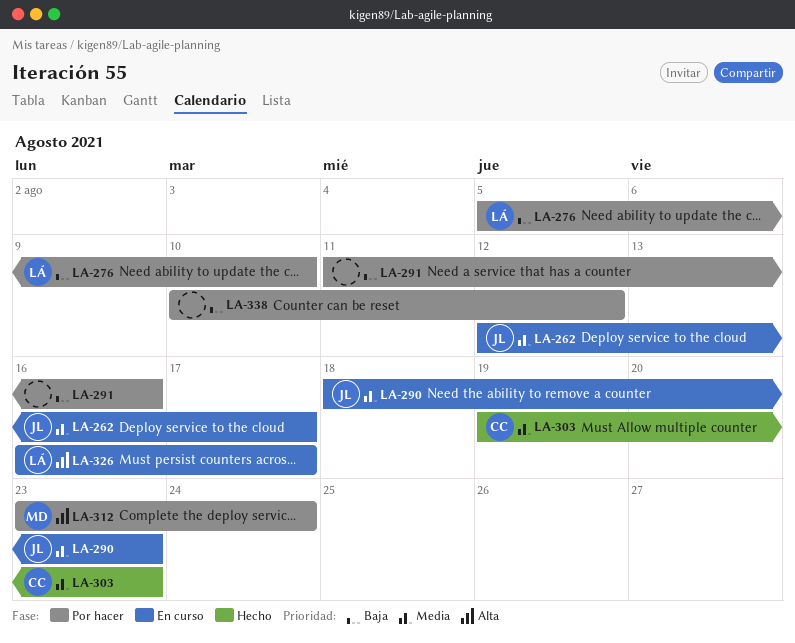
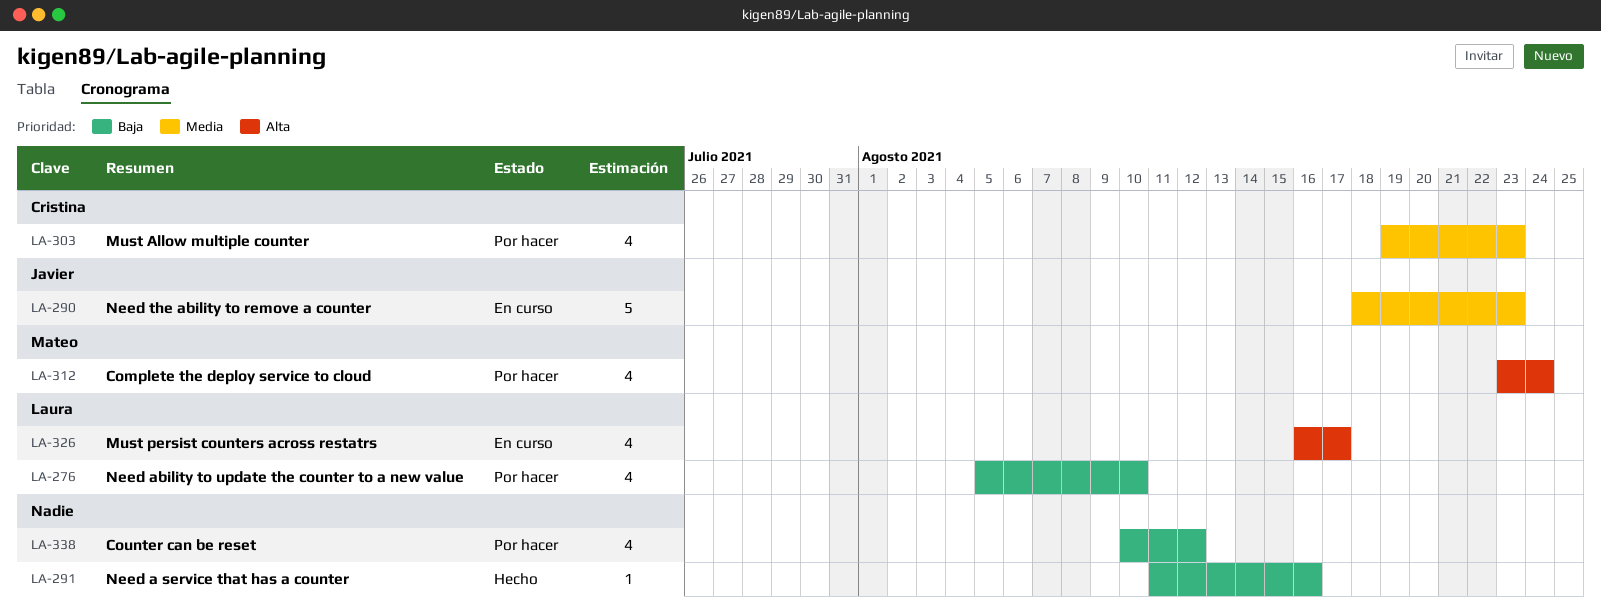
LA-262: present -> none
LA-291, status: Por hacer -> Hecho
LA-303, status: Hecho -> Por hacer

